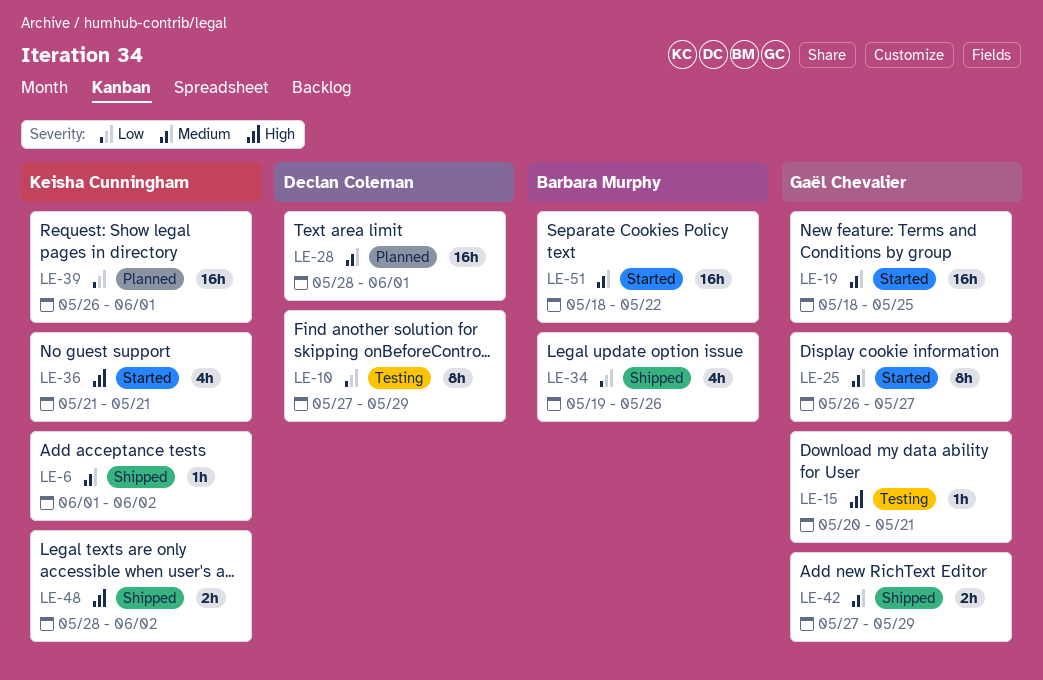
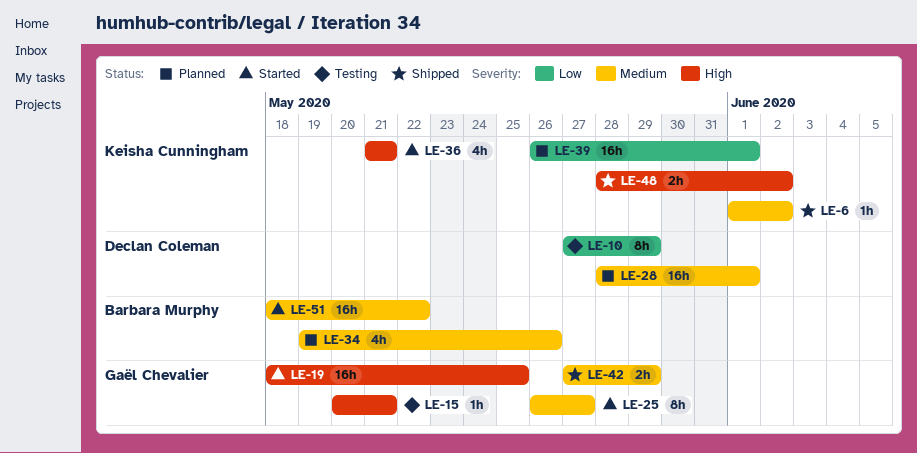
LE-19, priority: Medium -> High
LE-34, status: Shipped -> Planned
LE-34, priority: Low -> Medium

